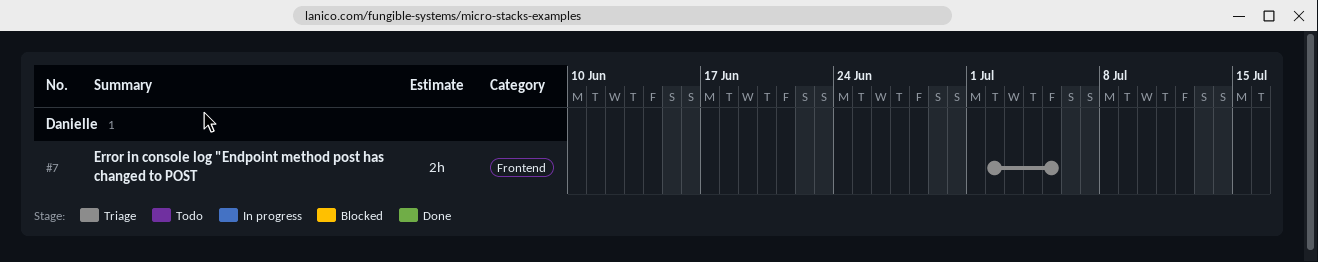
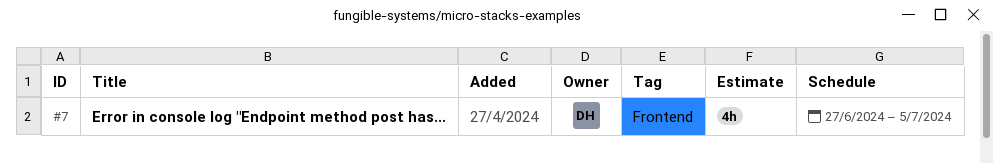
#7, estimate: 2h -> 4h
#7, start: Jul 2 -> Jun 27

